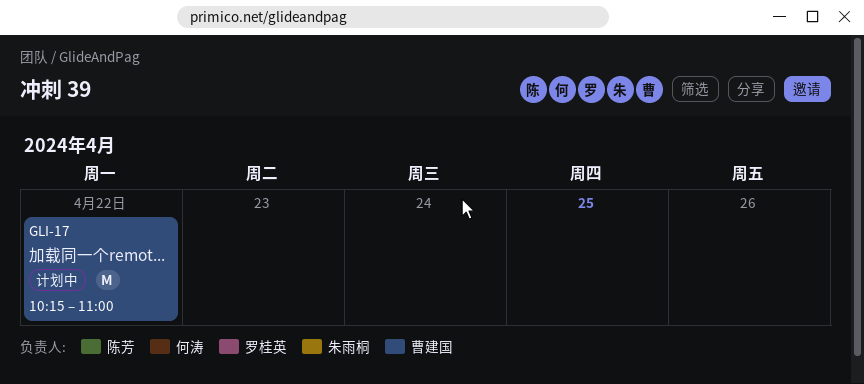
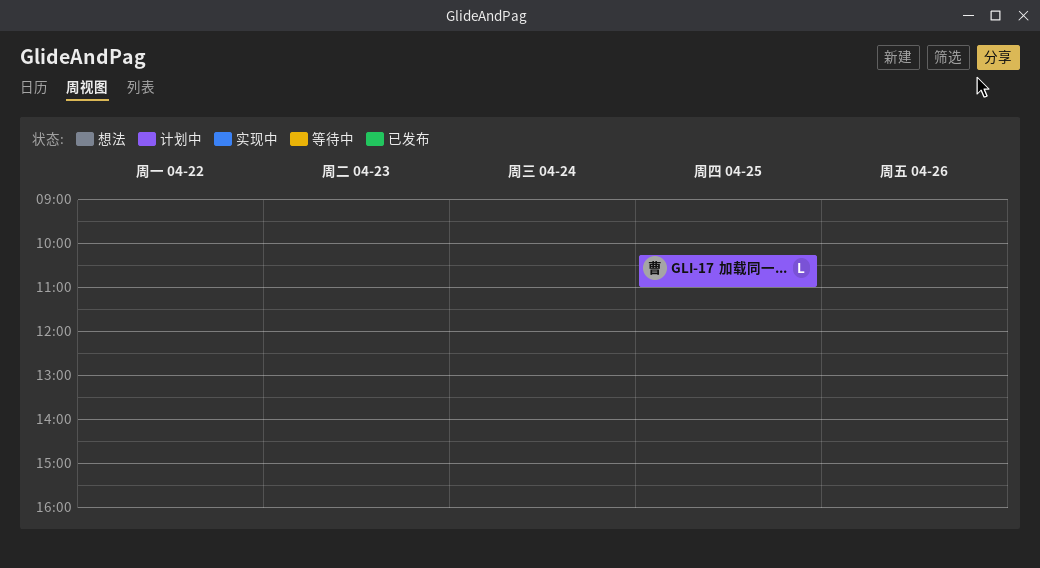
GLI-17, estimate: M -> L
GLI-17, day: Apr 22 -> Apr 25

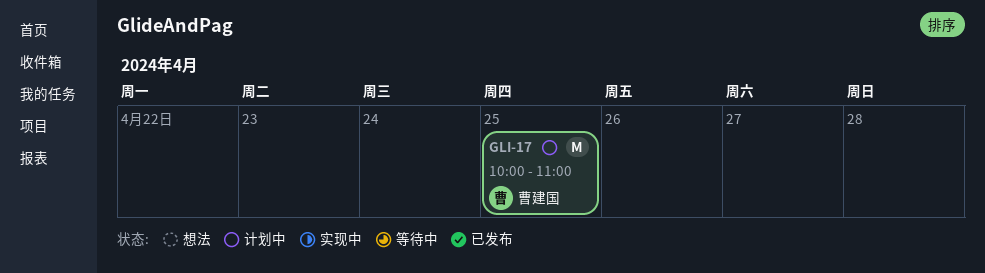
GLI-17, estimate: L -> M
GLI-17, begins: 10:15 -> 10:00

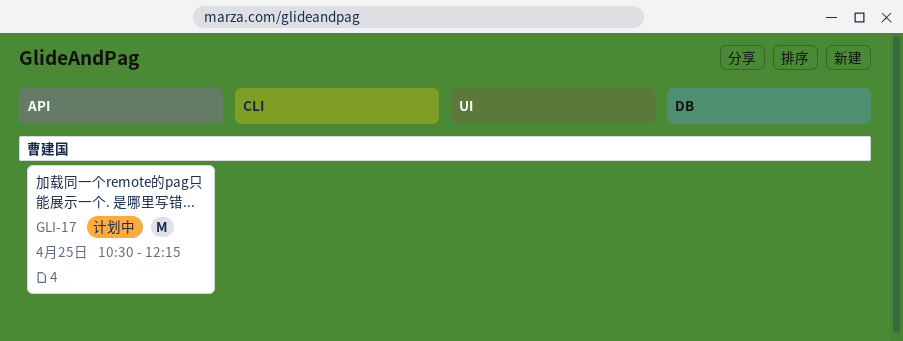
GLI-17, begins: 10:00 -> 10:30
GLI-17, ends: 11:00 -> 12:15

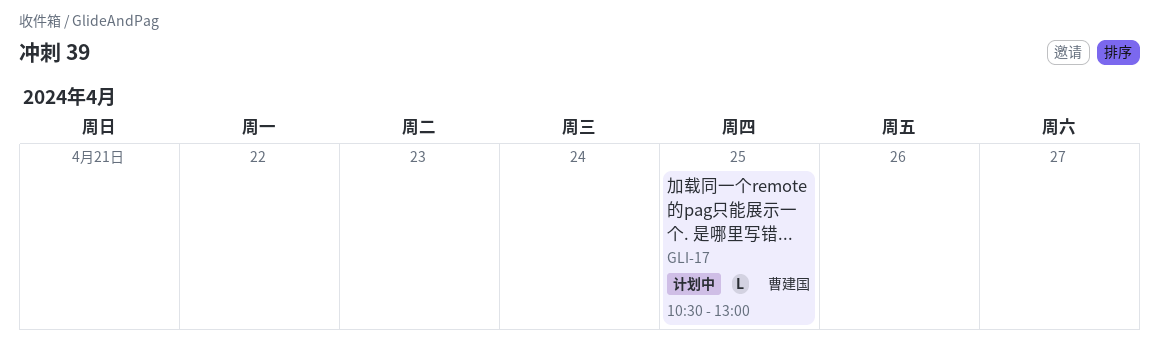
GLI-17, estimate: M -> L
GLI-17, ends: 12:15 -> 13:00

